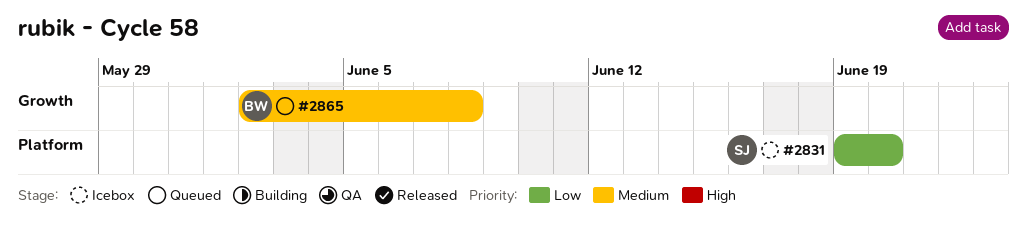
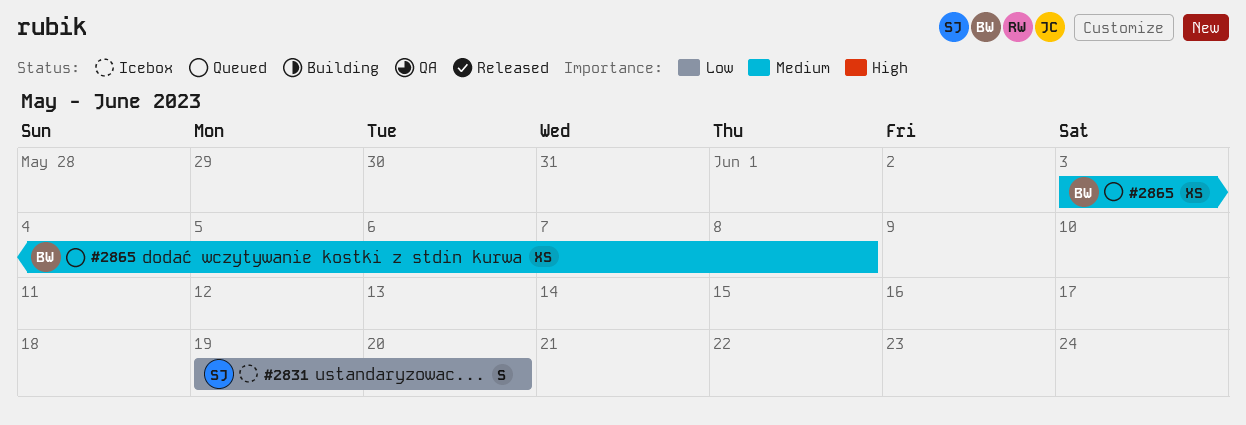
#2865, start: Jun 2 -> Jun 3

